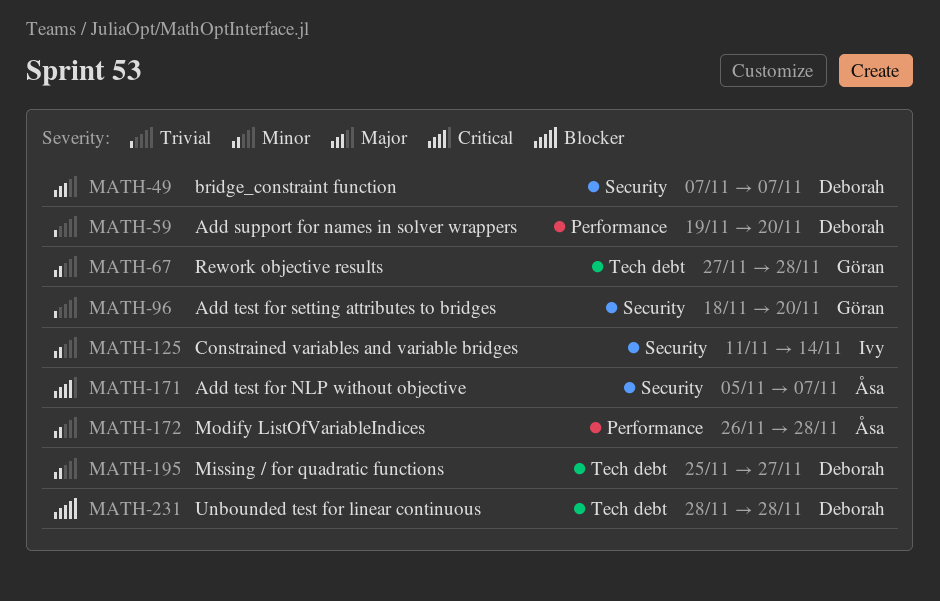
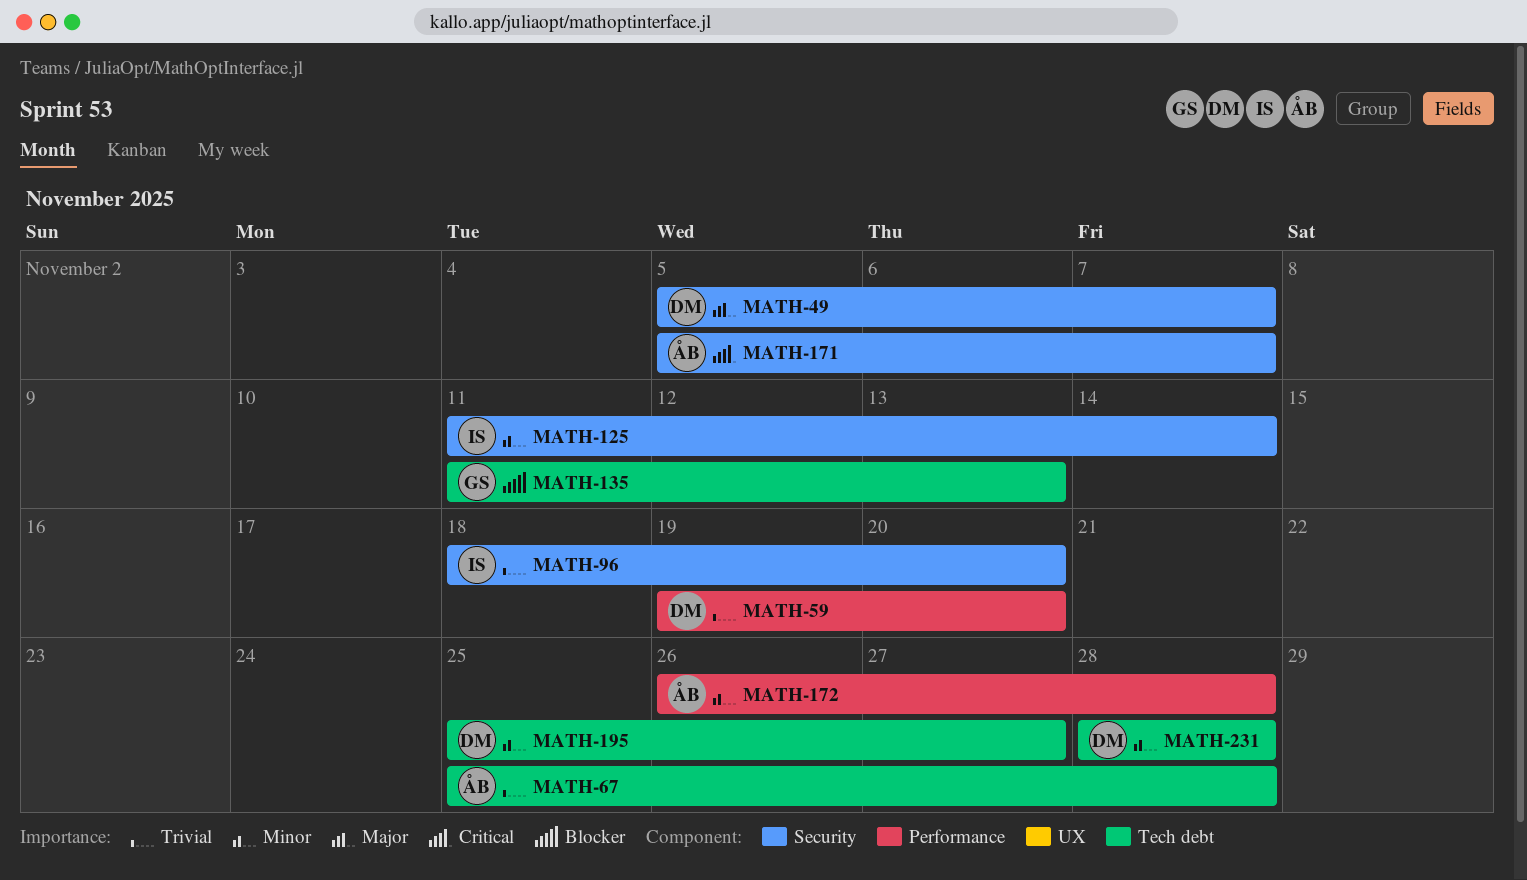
MATH-49, start: Nov 7 -> Nov 5
MATH-67, owner: Göran -> Åsa
MATH-67, priority: Minor -> Trivial
MATH-67, start: Nov 27 -> Nov 25
MATH-96, owner: Göran -> Ivy
MATH-135: none -> present
MATH-231, priority: Blocker -> Minor

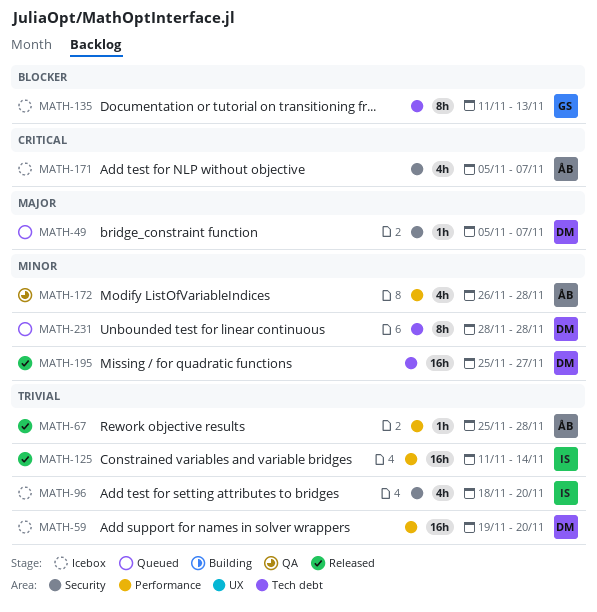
MATH-67, label: Tech debt -> Performance
MATH-125, priority: Minor -> Trivial
MATH-125, label: Security -> Performance

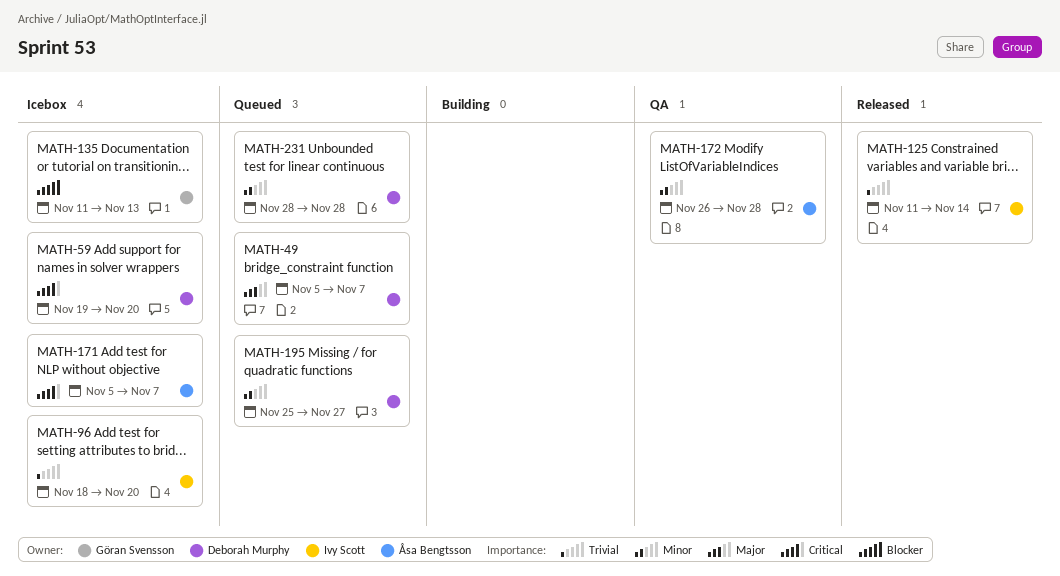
MATH-59, priority: Trivial -> Critical
MATH-67: present -> none
MATH-195, status: Released -> Queued

